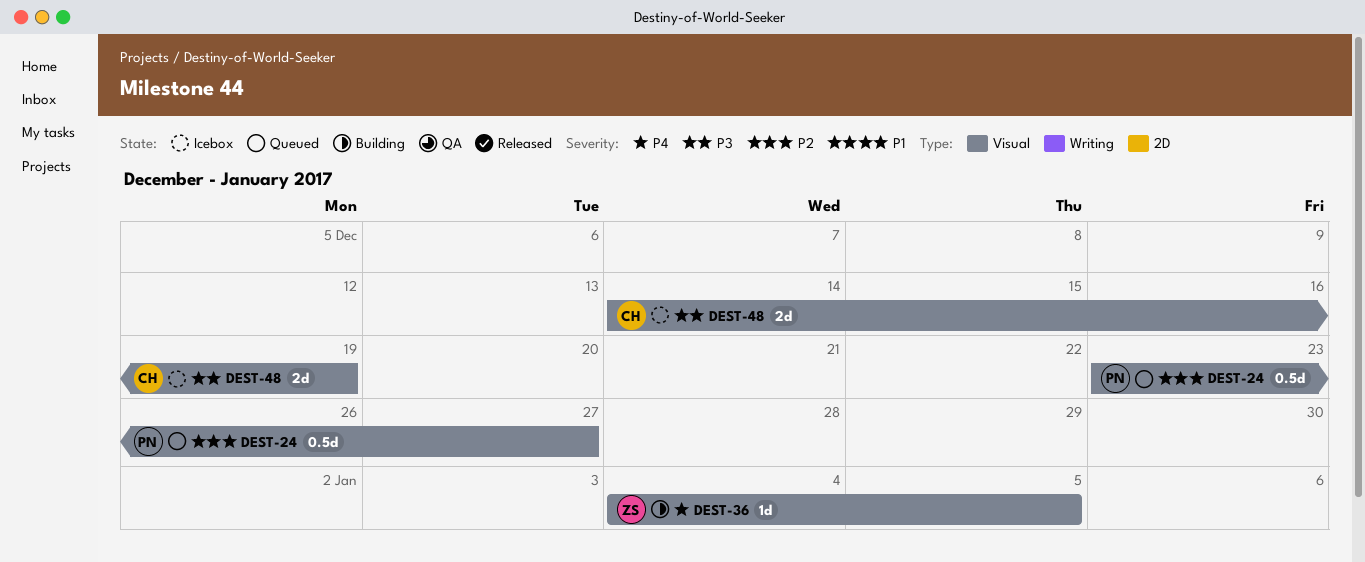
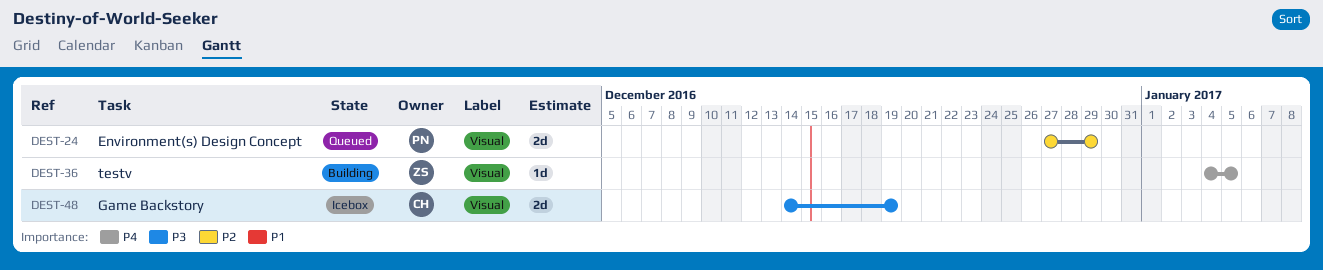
DEST-24, estimate: 0.5d -> 2d
DEST-24, start: Dec 23 -> Dec 27
DEST-24, due: Dec 27 -> Dec 29

